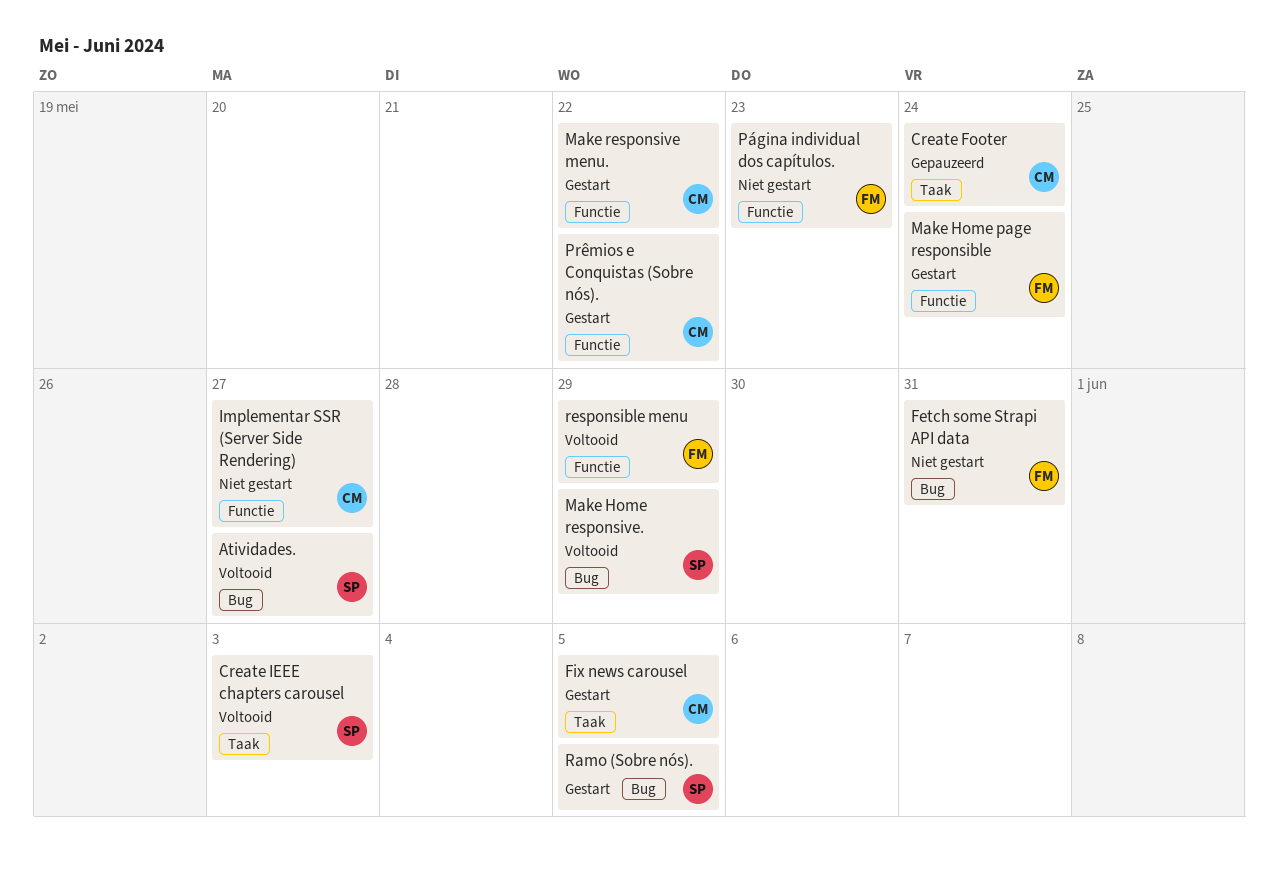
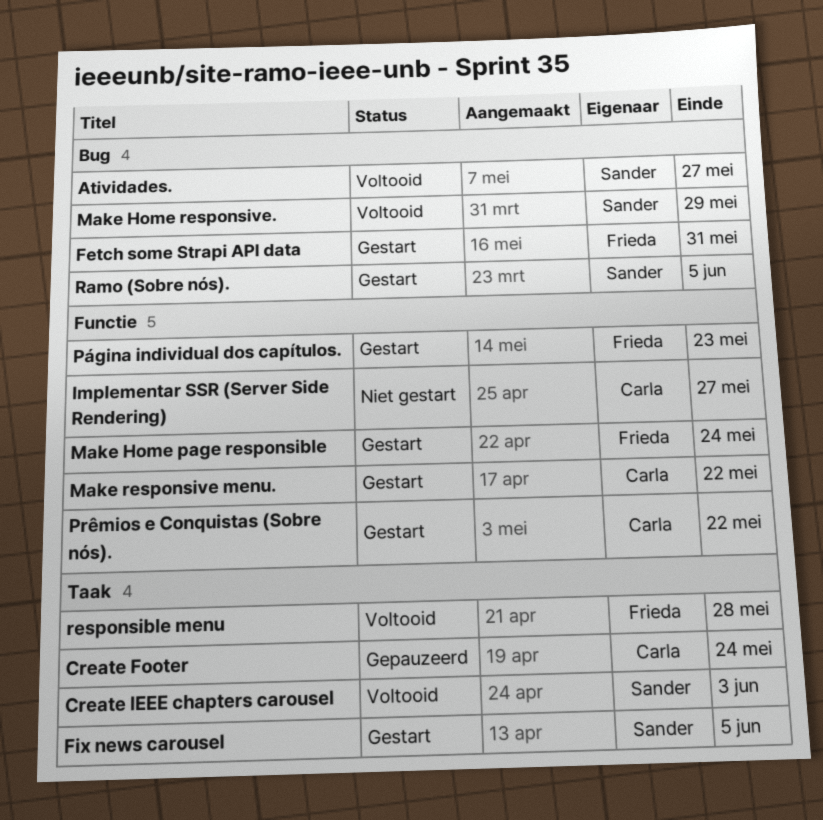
Fetch some Strapi API data, status: Niet gestart -> Gestart
Fix news carousel, owner: Carla -> Sander
Página individual dos capítulos., status: Niet gestart -> Gestart
responsible menu, label: Functie -> Taak
responsible menu, due: May 29 -> May 28

